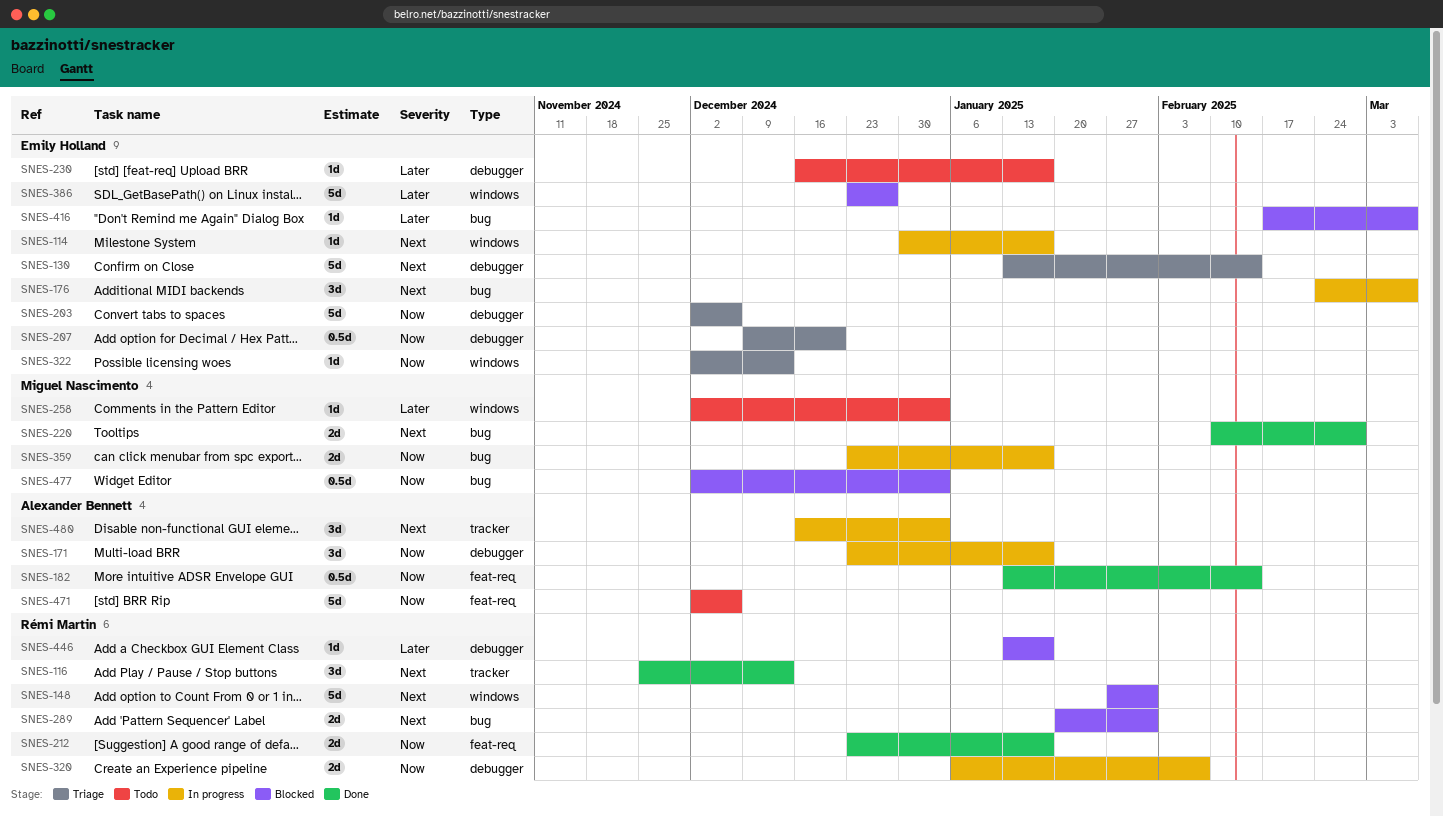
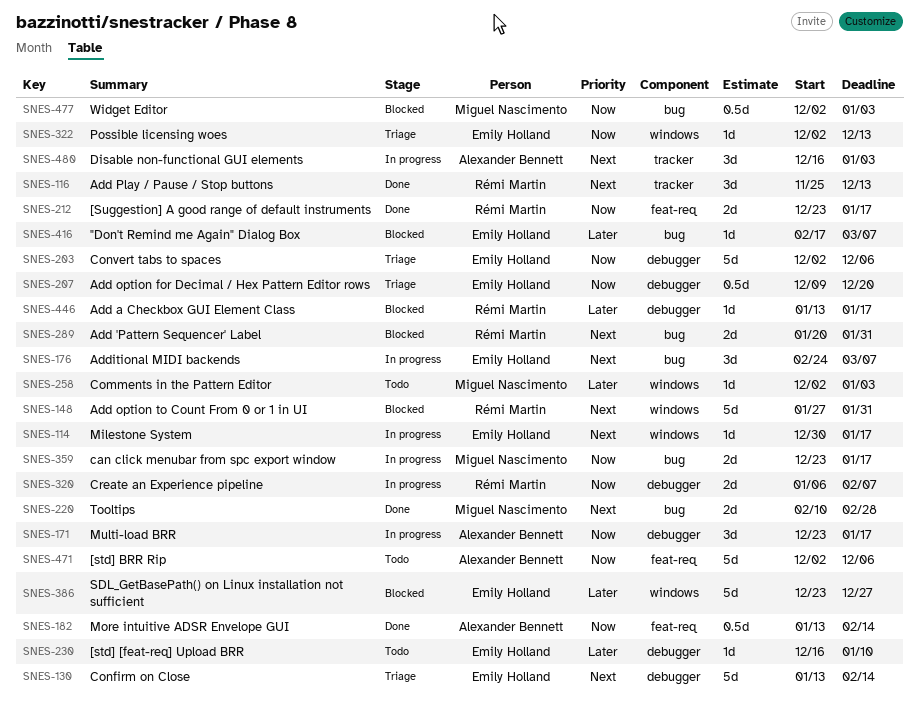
SNES-230, due: Jan 17 -> Jan 10

